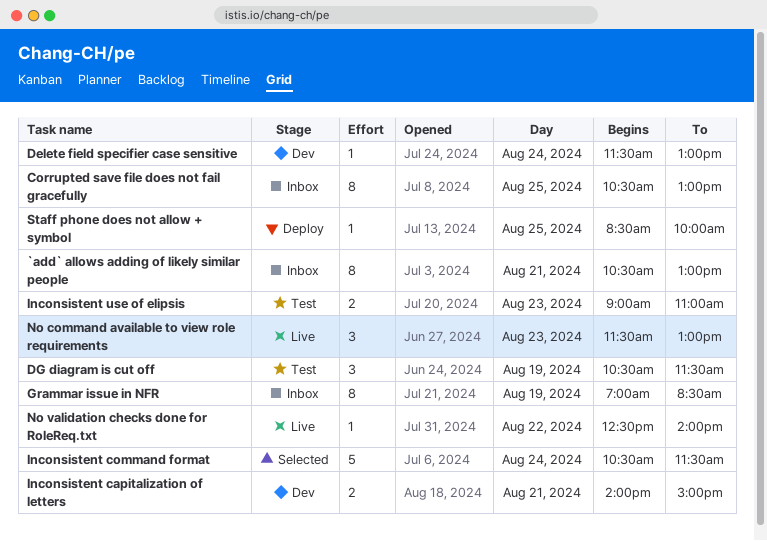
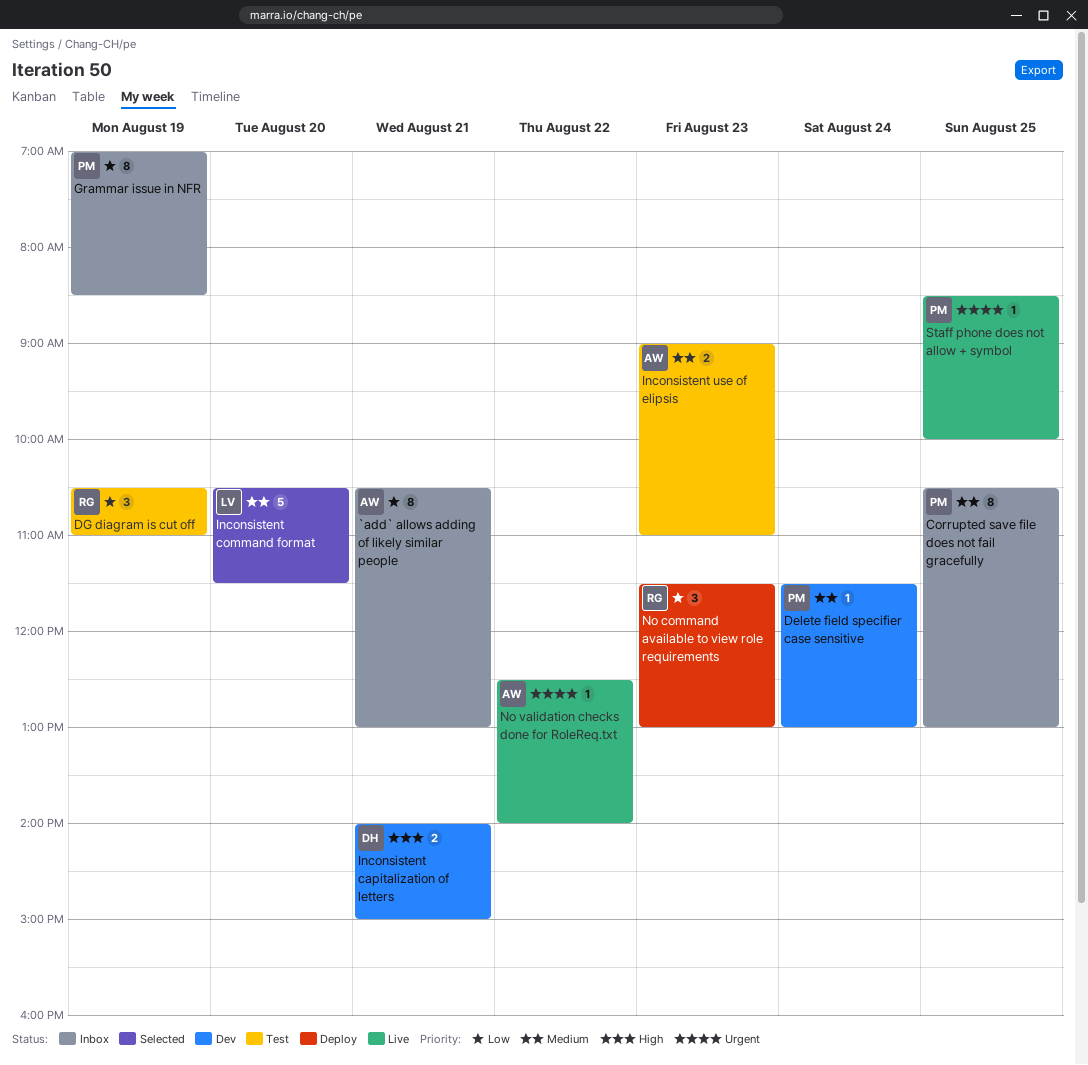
DG diagram is cut off, ends: 11:30 -> 11:00
Inconsistent command format, day: Aug 24 -> Aug 20
No command available to view role requirements, status: Live -> Deploy
Staff phone does not allow + symbol, status: Deploy -> Live

